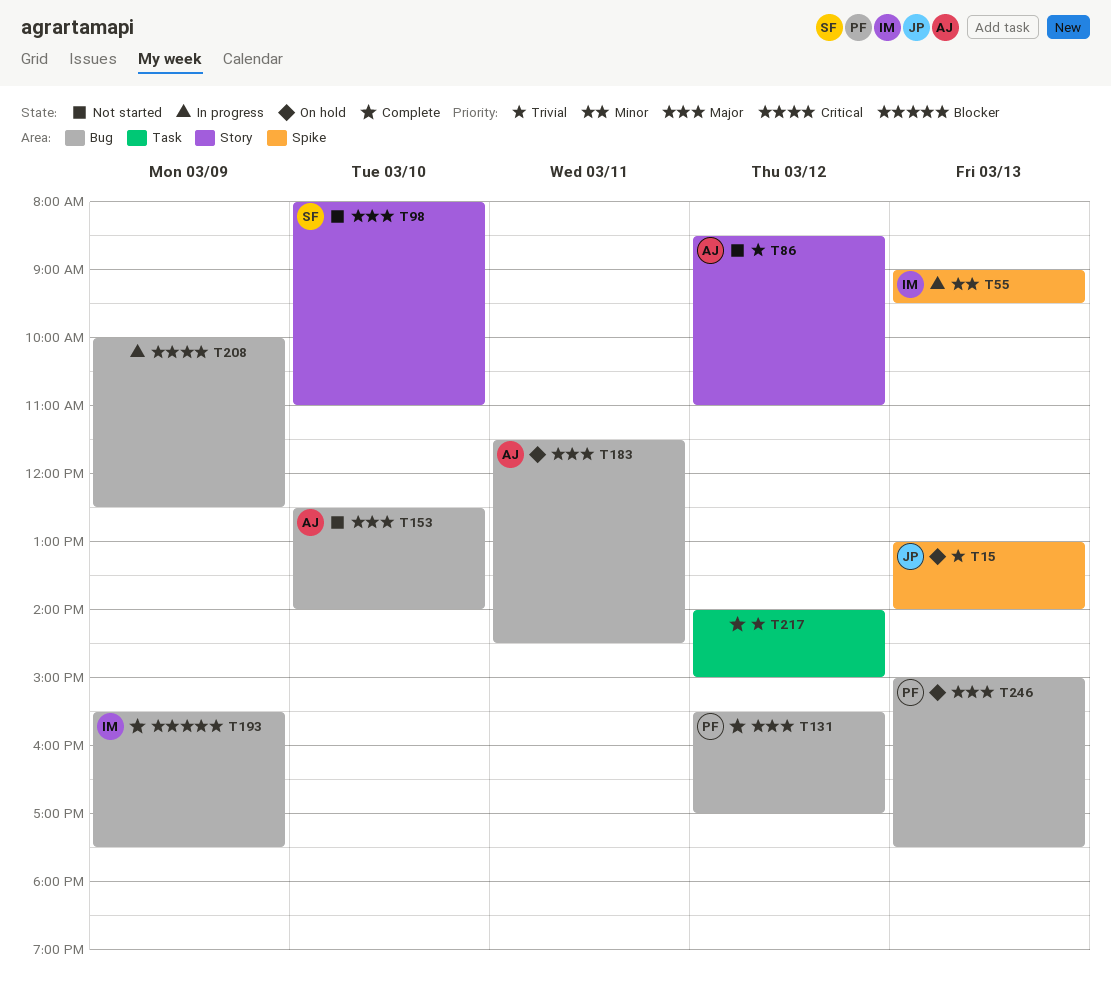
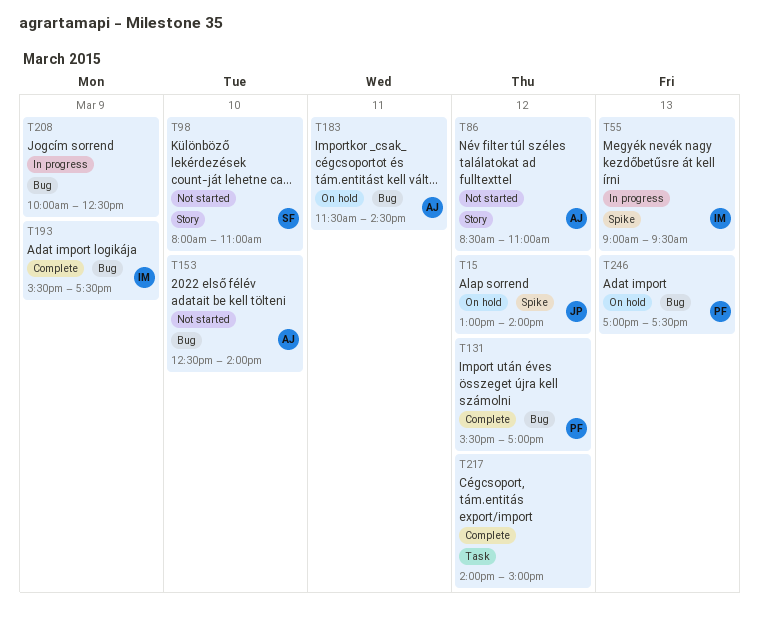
T15, day: Mar 13 -> Mar 12
T246, begins: 15:00 -> 17:00

